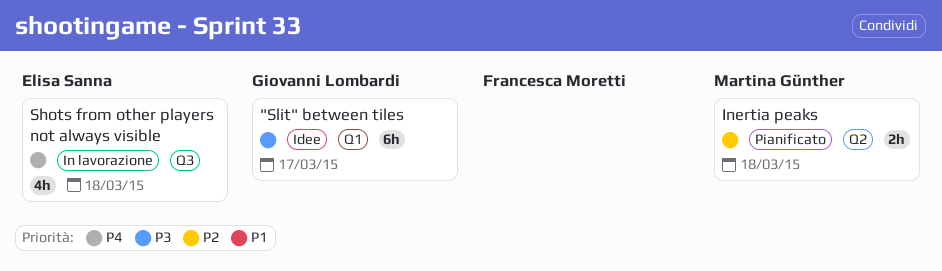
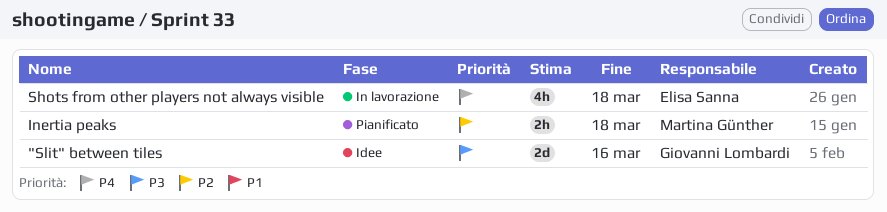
"Slit" between tiles, estimate: 6h -> 2d
"Slit" between tiles, due: Mar 17 -> Mar 16

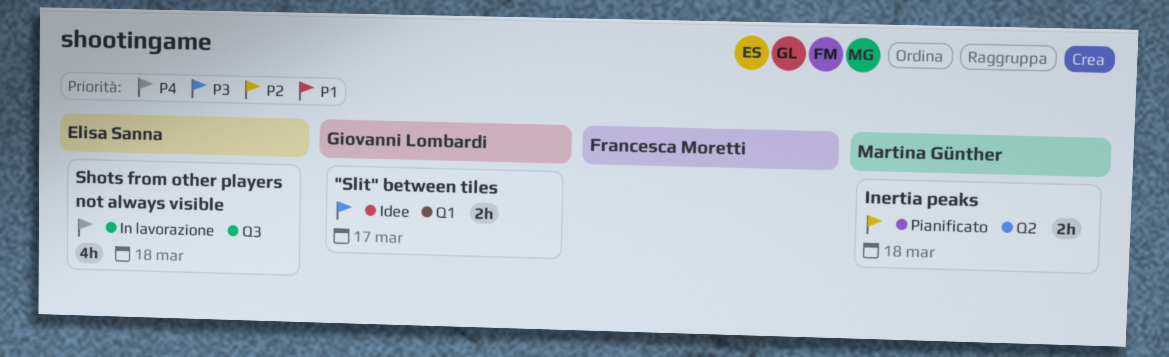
"Slit" between tiles, estimate: 2d -> 2h
"Slit" between tiles, due: Mar 16 -> Mar 17

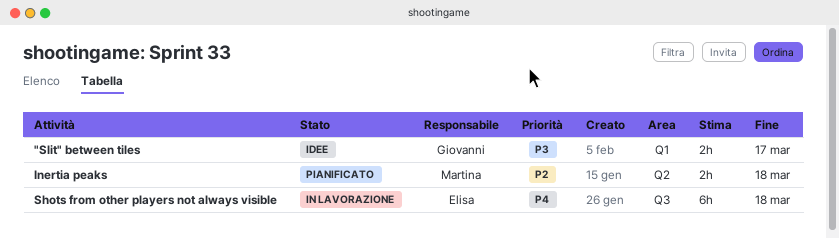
Shots from other players not always visible, estimate: 4h -> 6h

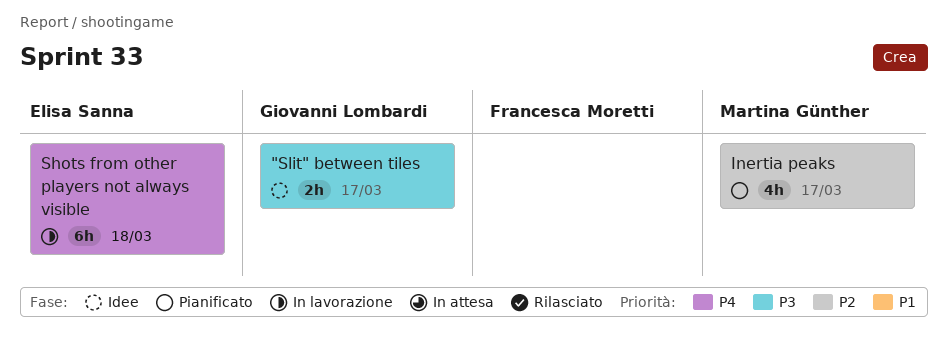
Inertia peaks, estimate: 2h -> 4h
Inertia peaks, due: Mar 18 -> Mar 17

